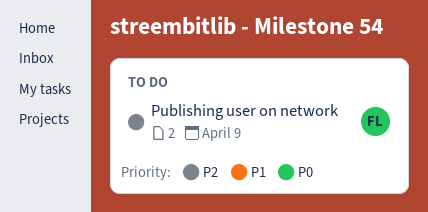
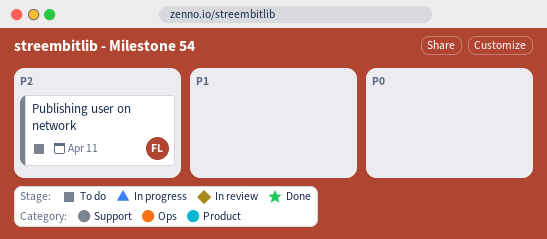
Publishing user on network, due: Apr 9 -> Apr 11

